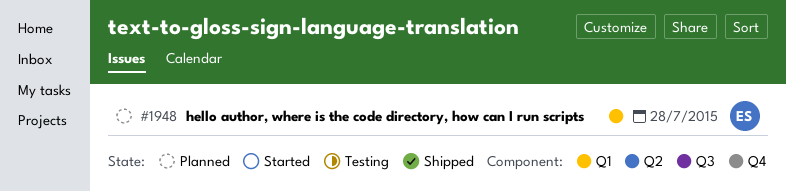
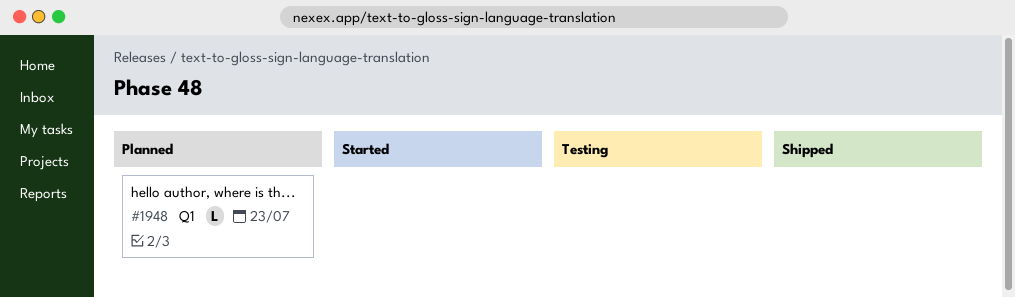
#1948, due: Jul 28 -> Jul 23

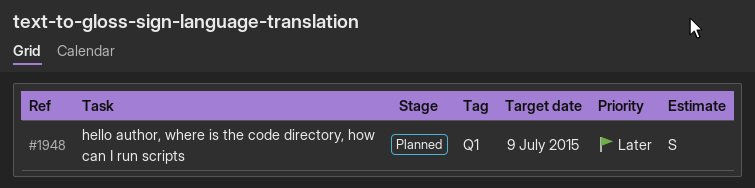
#1948, estimate: L -> S
#1948, due: Jul 23 -> Jul 9

